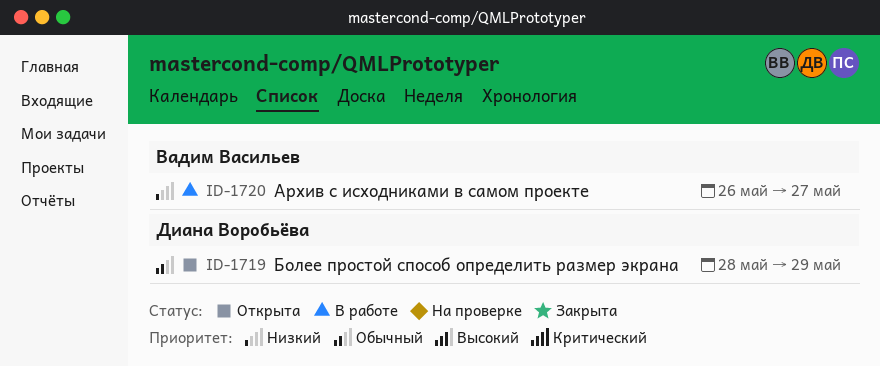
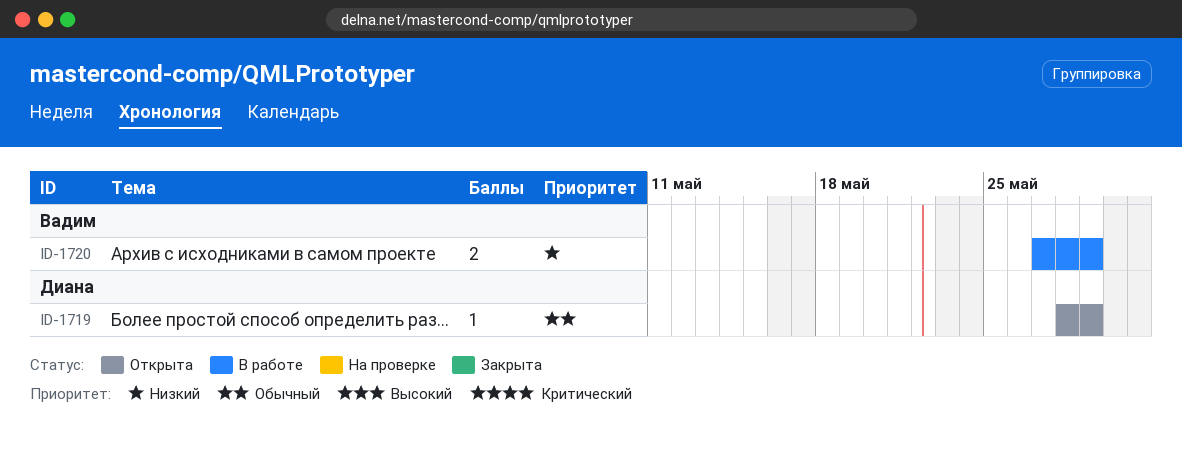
ID-1720, start: May 26 -> May 27
ID-1720, due: May 27 -> May 29

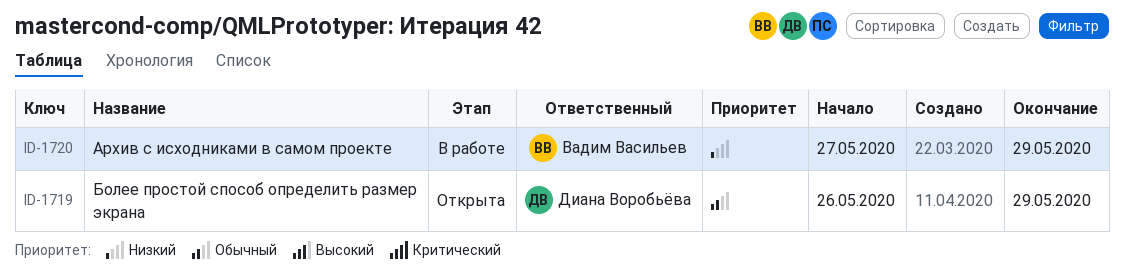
ID-1719, start: May 28 -> May 26

